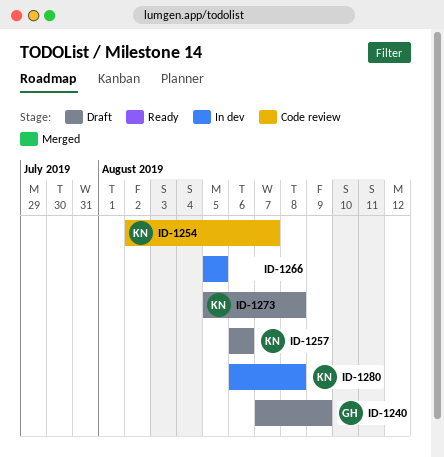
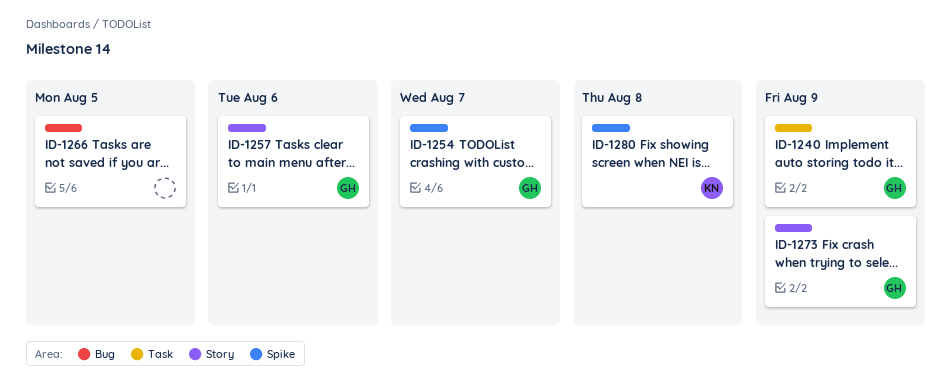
ID-1254, owner: KN -> GH
ID-1257, owner: KN -> GH
ID-1273, owner: KN -> GH
ID-1273, due: Aug 8 -> Aug 9

